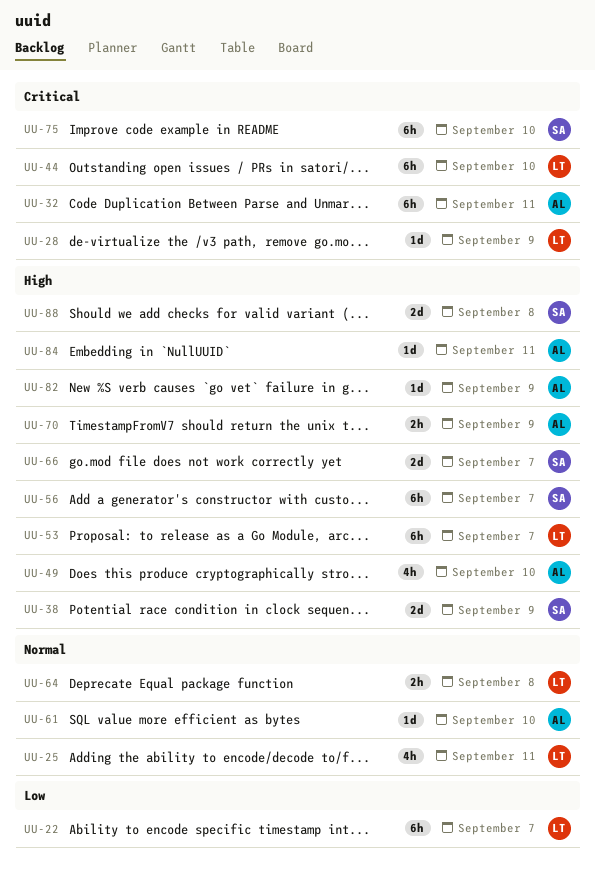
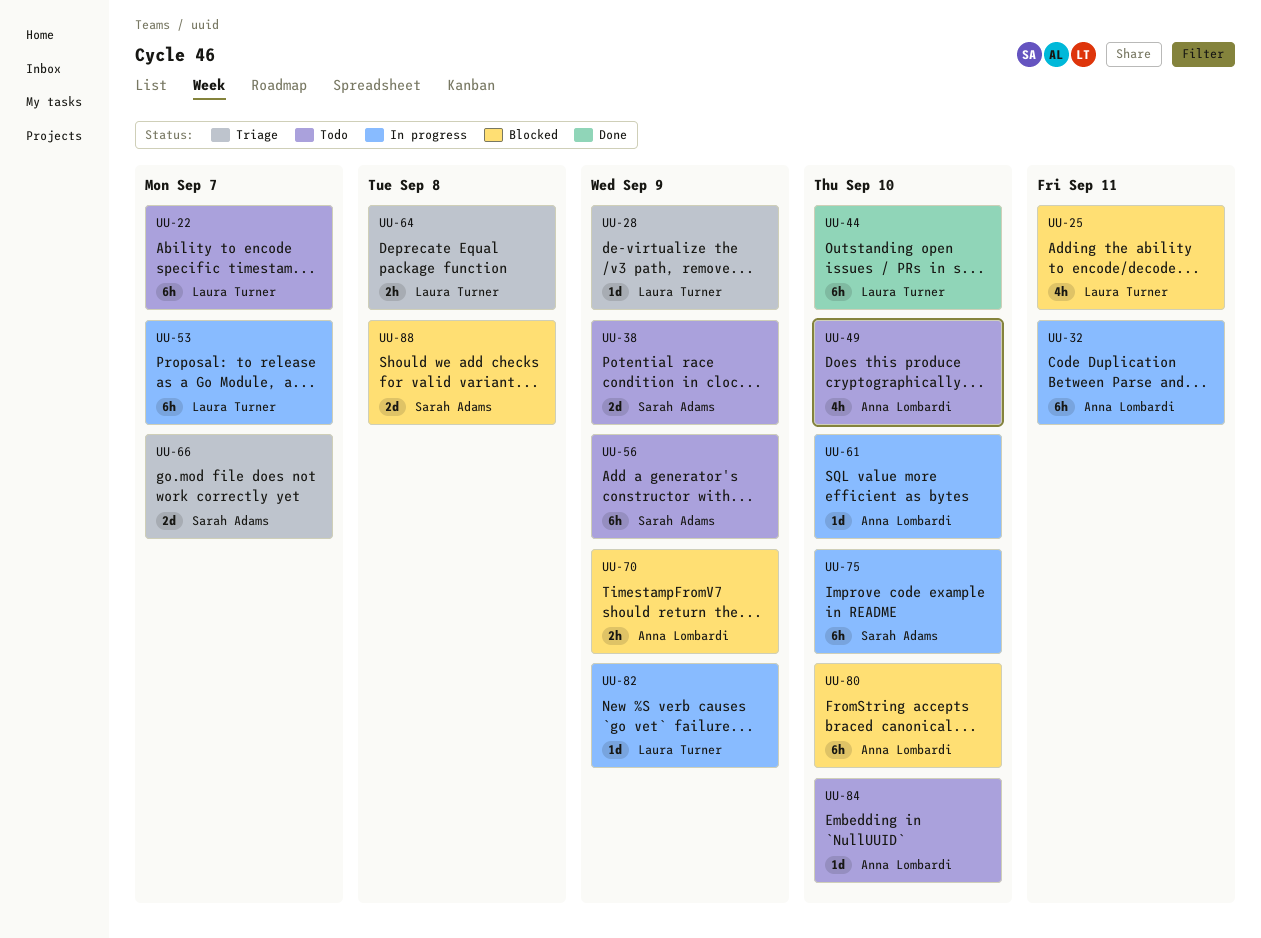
UU-56, due: Sep 7 -> Sep 9
UU-80: none -> present
UU-82, owner: Anna Lombardi -> Laura Turner
UU-84, due: Sep 11 -> Sep 10

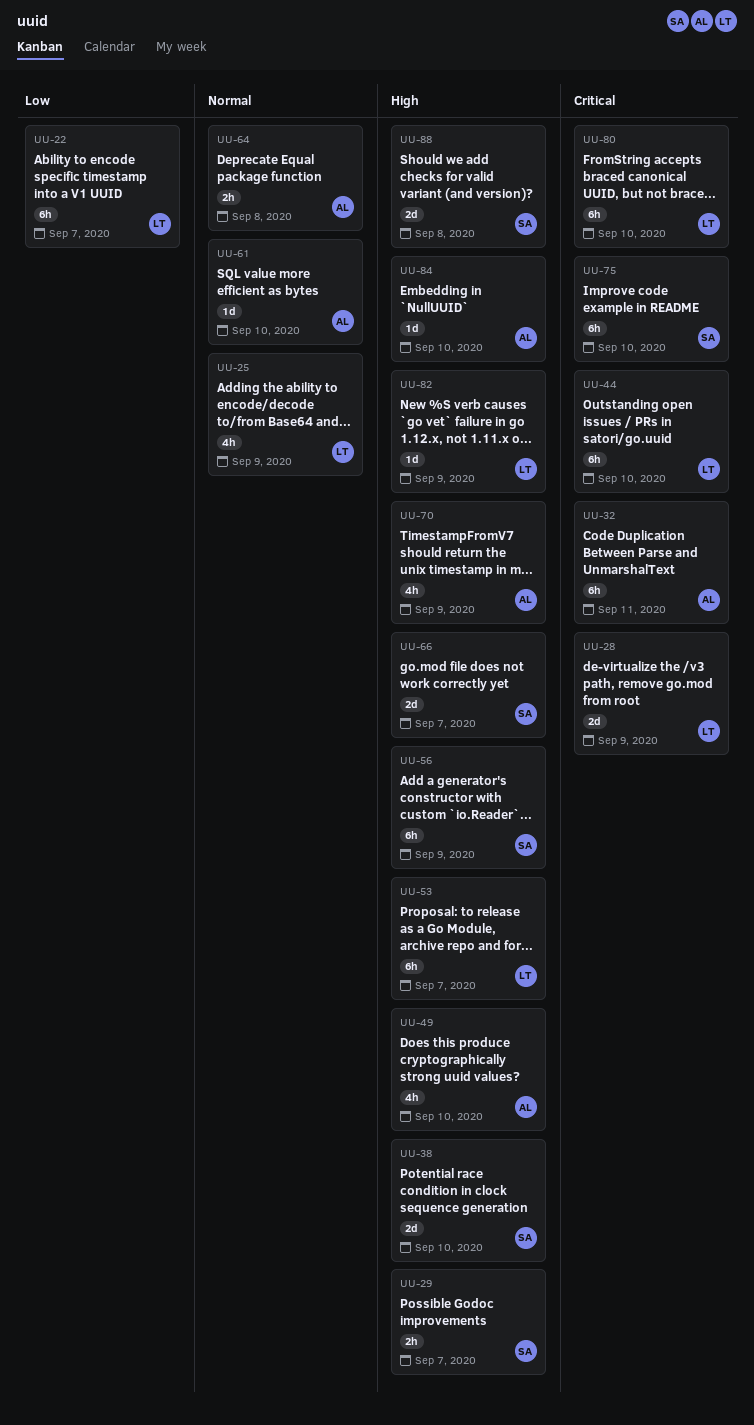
UU-25, due: Sep 11 -> Sep 9
UU-28, estimate: 1d -> 2d
UU-29: none -> present
UU-38, due: Sep 9 -> Sep 10
UU-64, owner: Laura Turner -> Anna Lombardi
UU-70, estimate: 2h -> 4h
UU-80, owner: Anna Lombardi -> Laura Turner

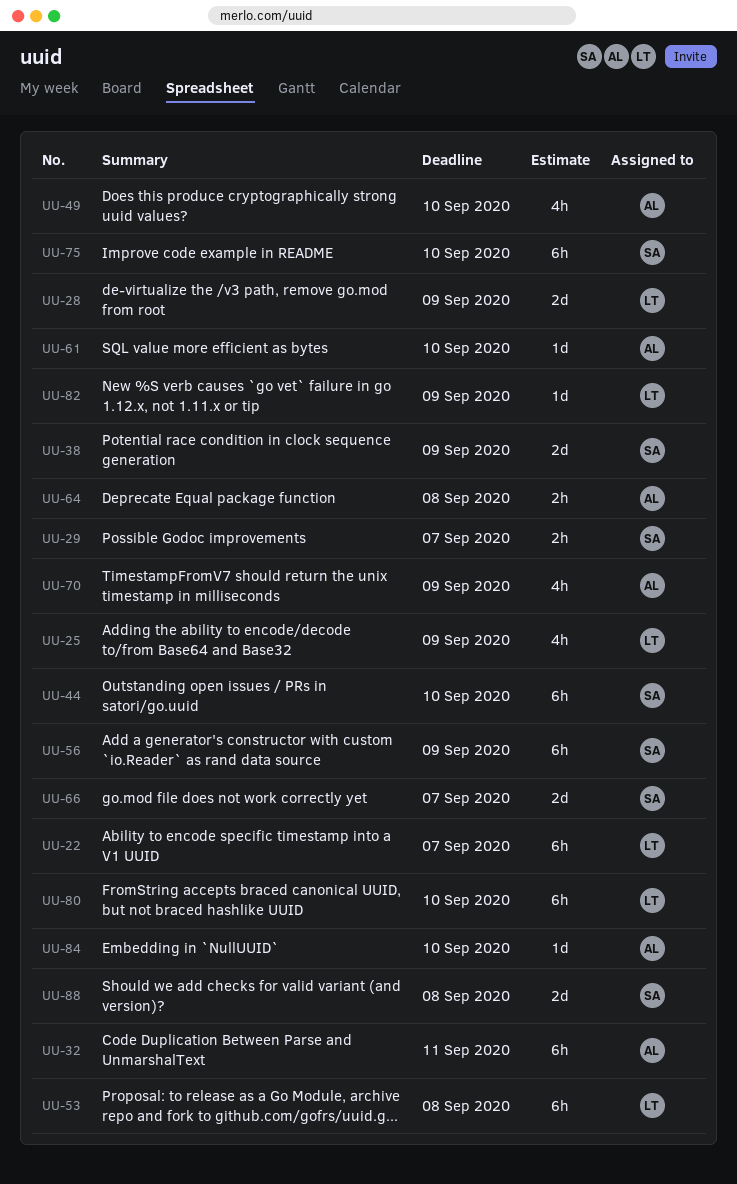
UU-38, due: Sep 10 -> Sep 9
UU-44, owner: LT -> SA
UU-53, due: Sep 7 -> Sep 8

